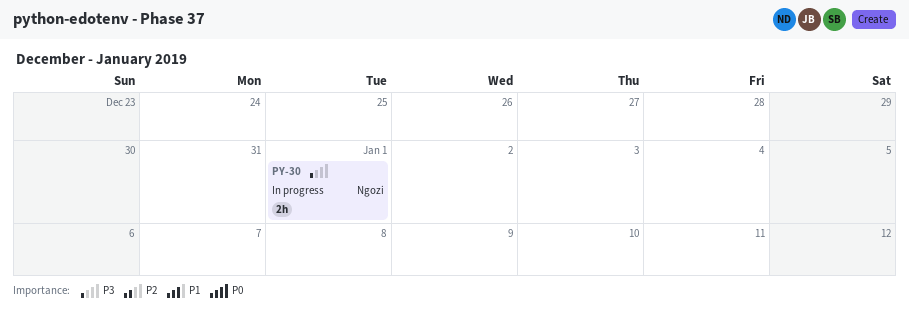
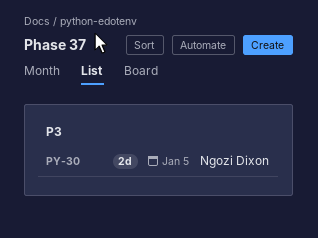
PY-30, estimate: 2h -> 2d
PY-30, due: Jan 1 -> Jan 5

